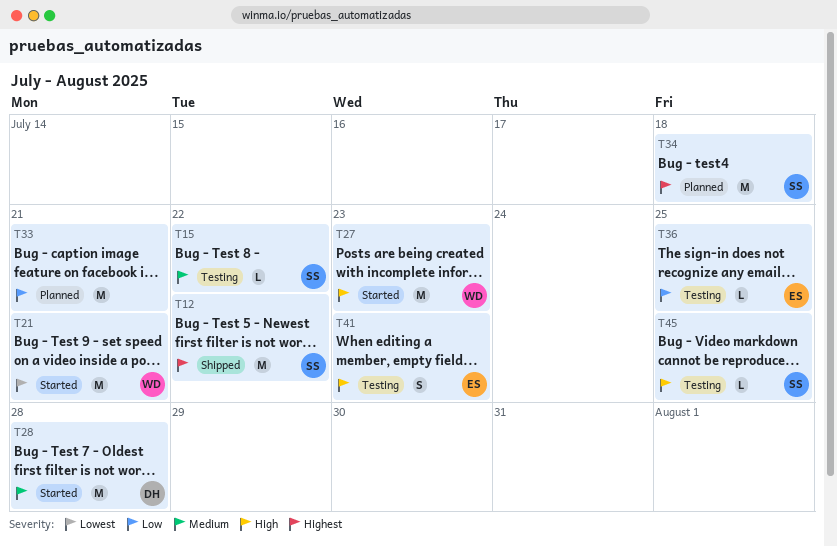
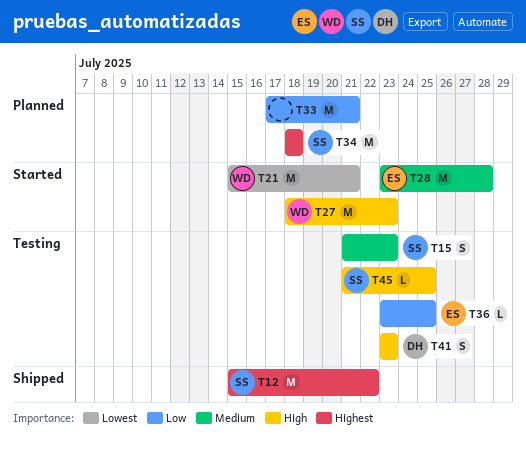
T15, estimate: L -> S
T15, due: Jul 22 -> Jul 23
T28, owner: DH -> ES
T41, owner: ES -> DH

